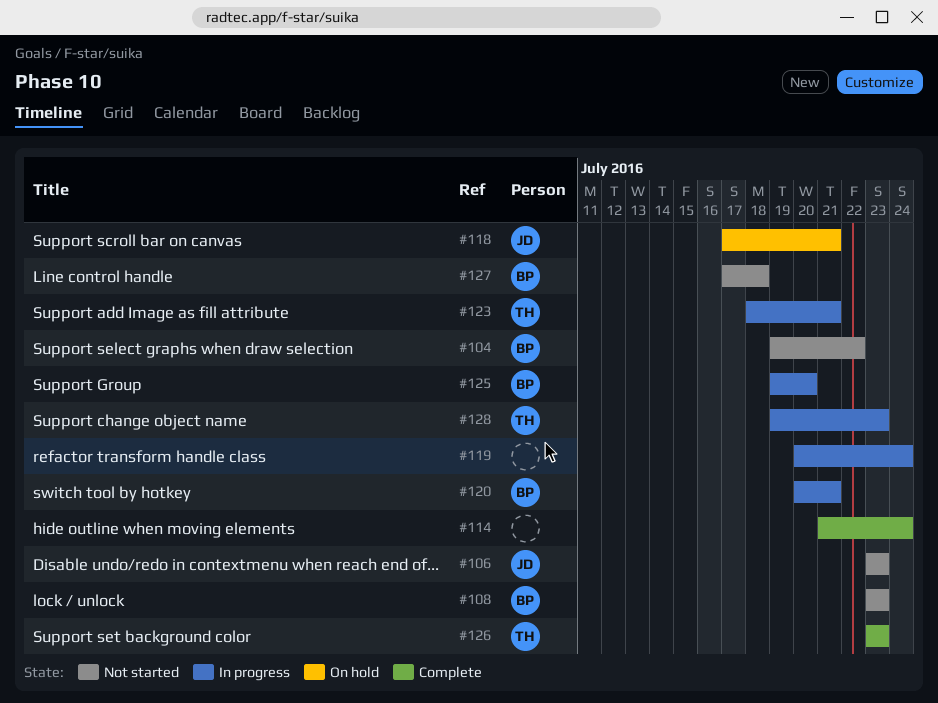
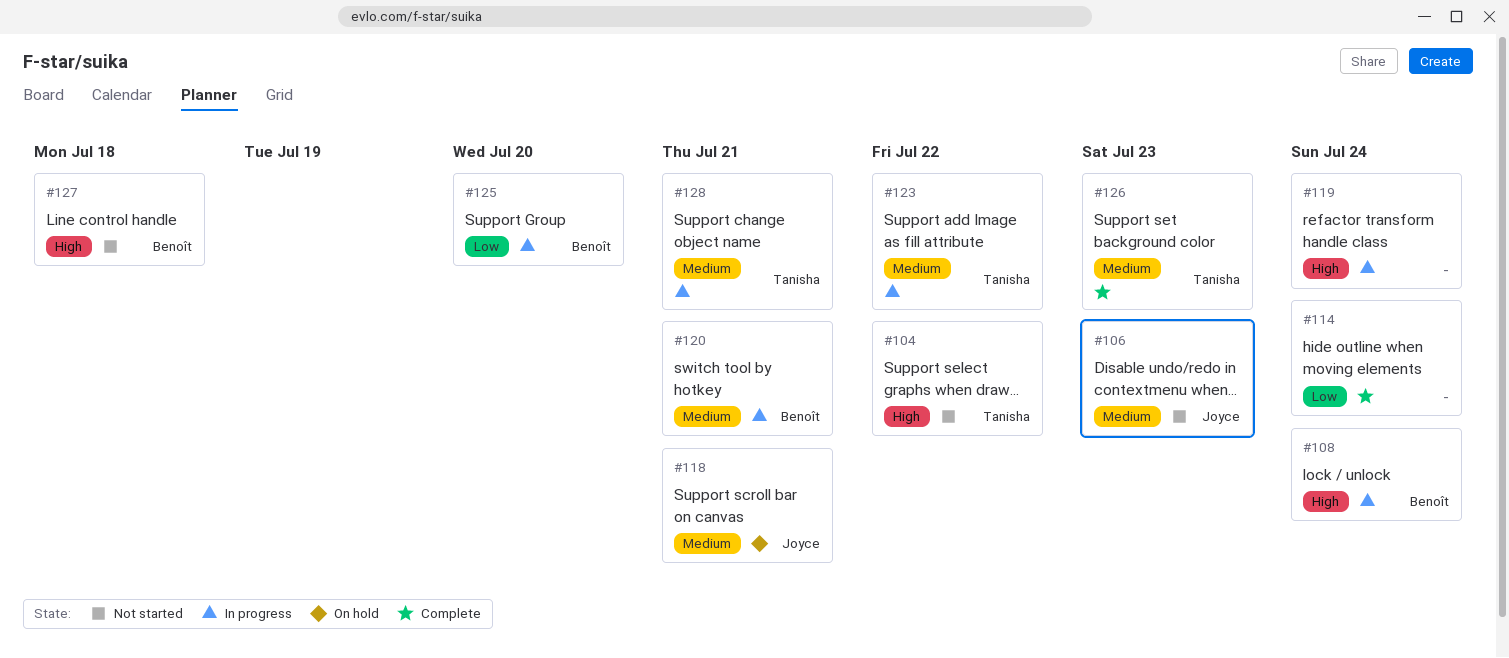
#104, owner: Benoît -> Tanisha
#108, status: Not started -> In progress
#108, due: Jul 23 -> Jul 24
#123, due: Jul 21 -> Jul 22
#128, due: Jul 23 -> Jul 21

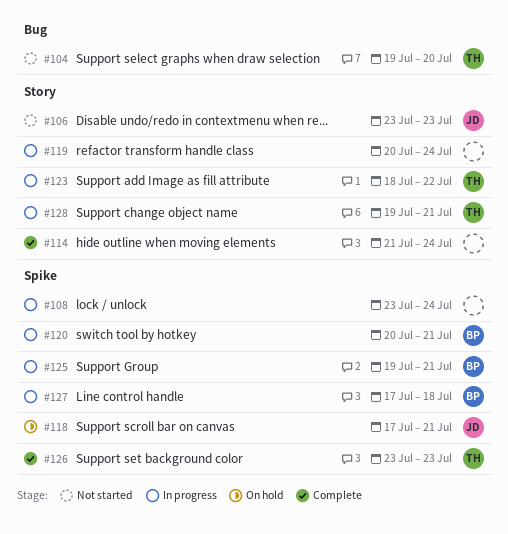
#104, due: Jul 22 -> Jul 20
#108, owner: Benoît -> none
#125, due: Jul 20 -> Jul 21
#127, status: Not started -> In progress

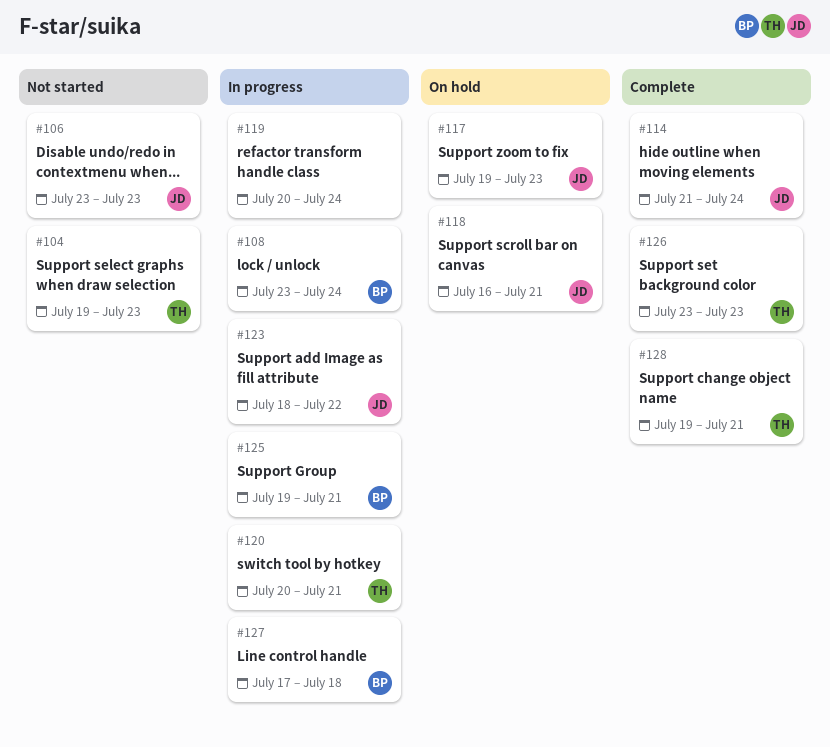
#104, due: Jul 20 -> Jul 23
#108, owner: none -> BP
#114, owner: none -> JD
#117: none -> present
#118, start: Jul 17 -> Jul 16
#120, owner: BP -> TH
#123, owner: TH -> JD
#128, status: In progress -> Complete

